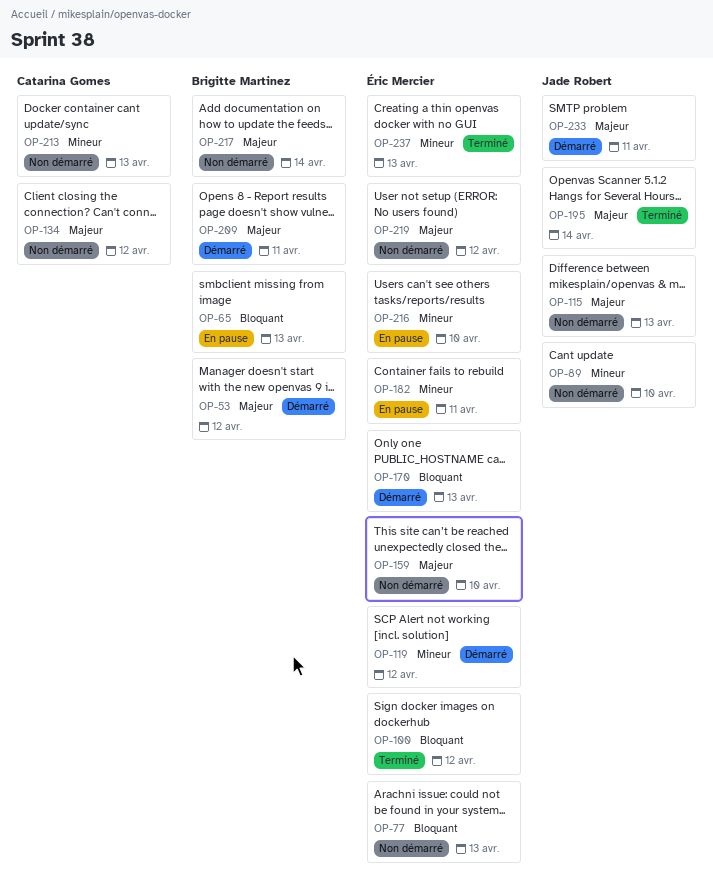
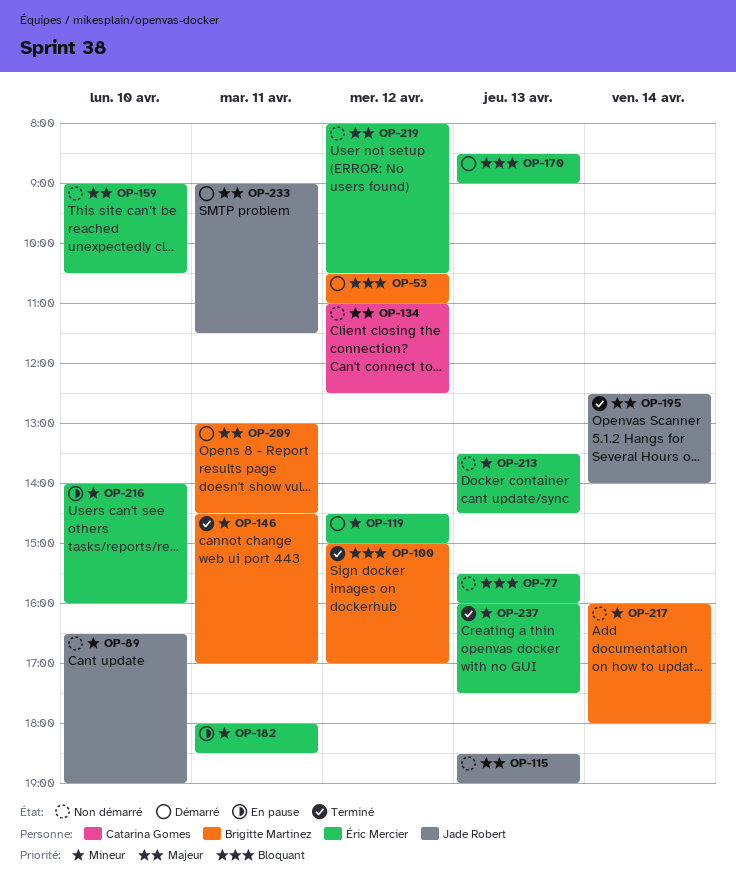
OP-53, priority: Majeur -> Bloquant
OP-65: present -> none
OP-100, owner: Éric Mercier -> Brigitte Martinez
OP-146: none -> present
OP-213, owner: Catarina Gomes -> Éric Mercier
OP-217, priority: Majeur -> Mineur

